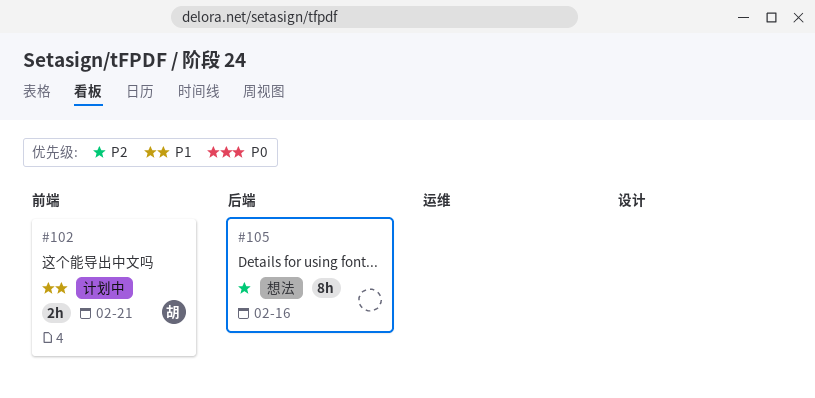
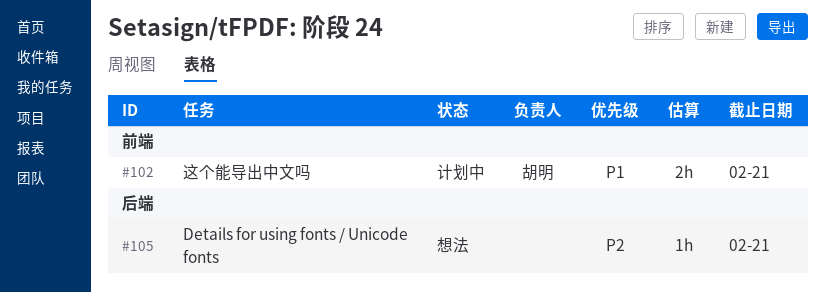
#105, estimate: 8h -> 1h
#105, due: Feb 16 -> Feb 21

